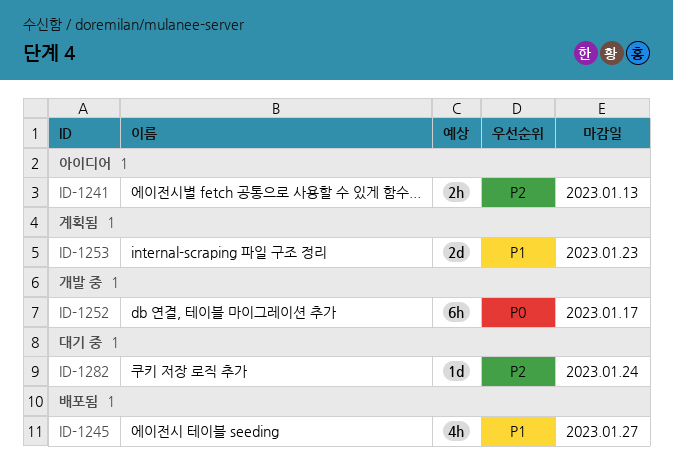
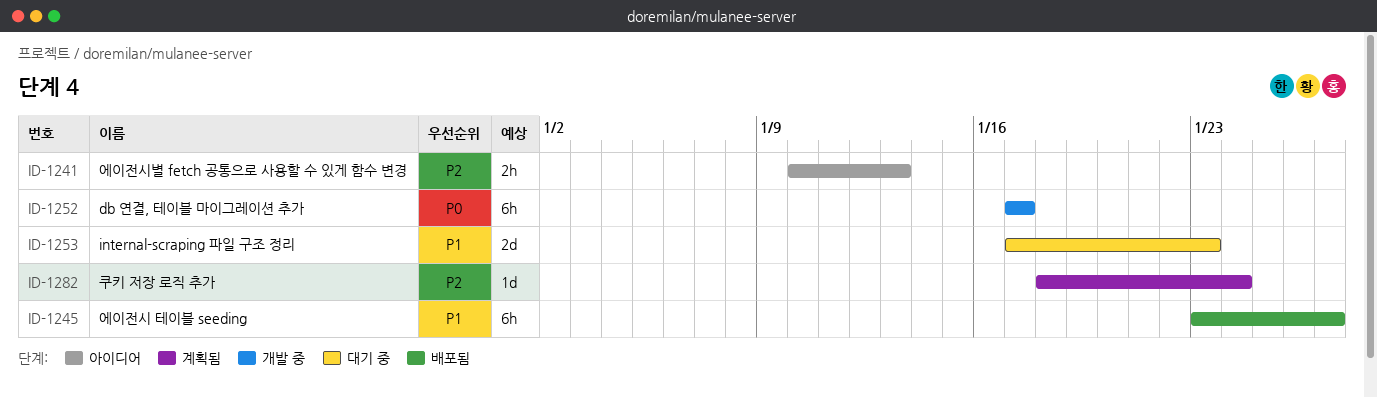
ID-1245, estimate: 4h -> 6h
ID-1253, status: 계획됨 -> 대기 중
ID-1282, status: 대기 중 -> 계획됨

